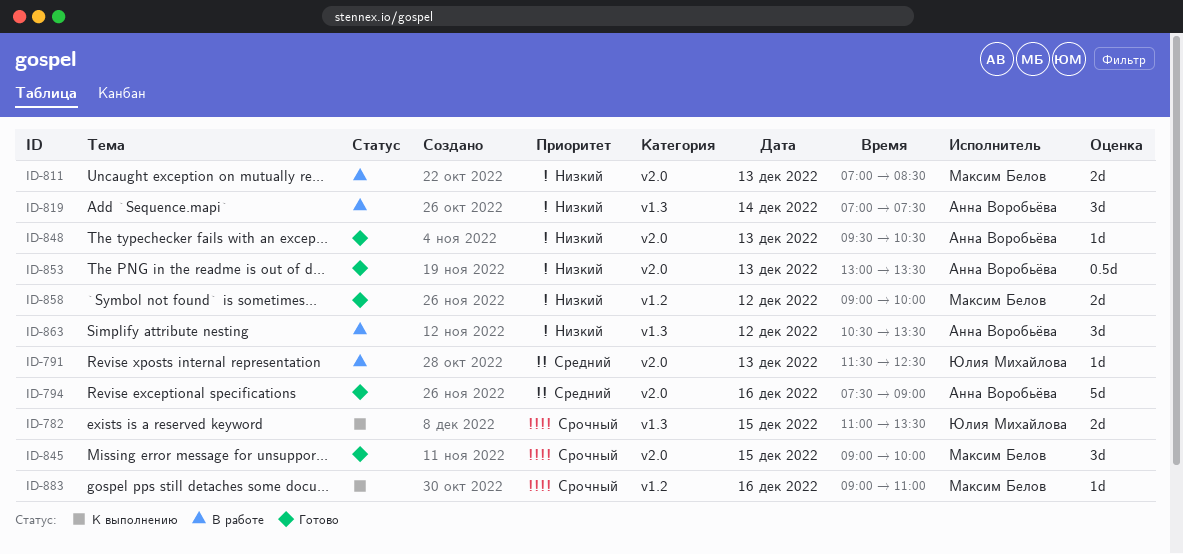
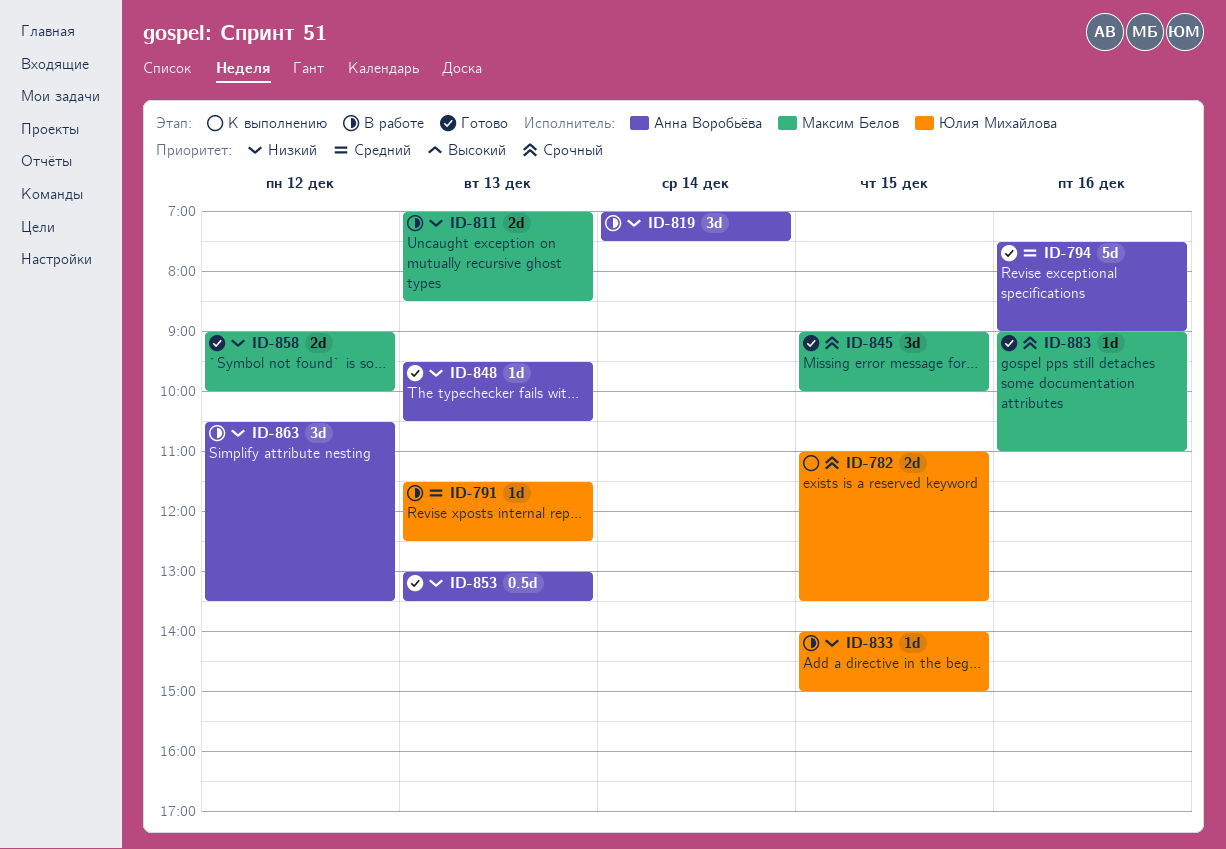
ID-833: none -> present
ID-883, status: К выполнению -> Готово

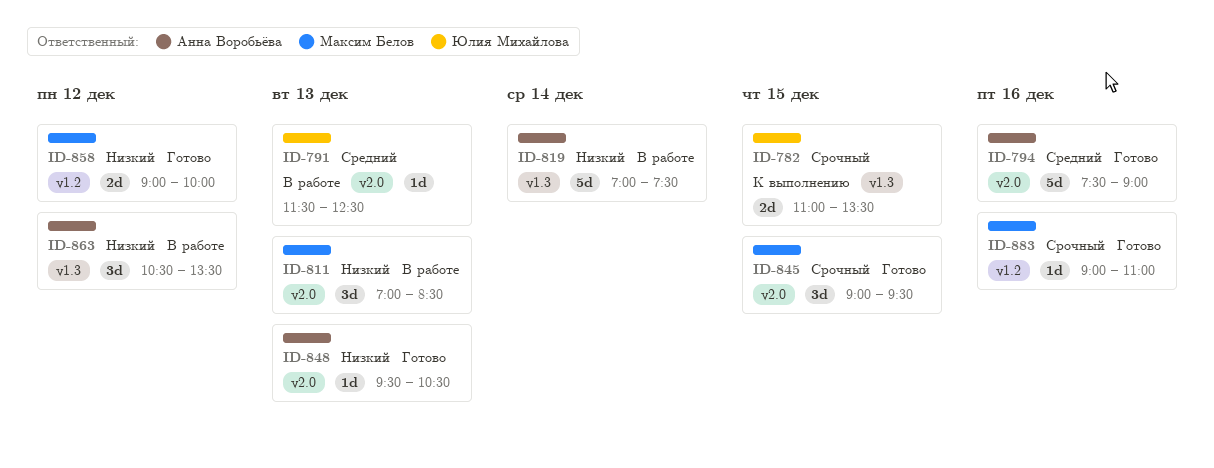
ID-811, estimate: 2d -> 3d
ID-819, estimate: 3d -> 5d
ID-833: present -> none
ID-845, ends: 10:00 -> 09:30
ID-853: present -> none

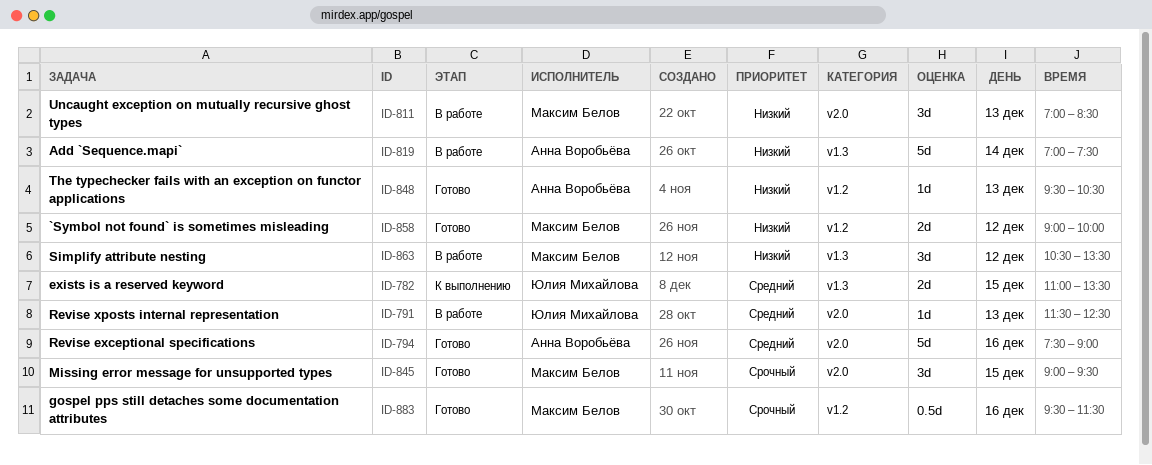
ID-782, priority: Срочный -> Средний
ID-848, label: v2.0 -> v1.2
ID-863, owner: Анна Воробьёва -> Максим Белов
ID-883, estimate: 1d -> 0.5d
ID-883, begins: 09:00 -> 09:30
ID-883, ends: 11:00 -> 11:30

